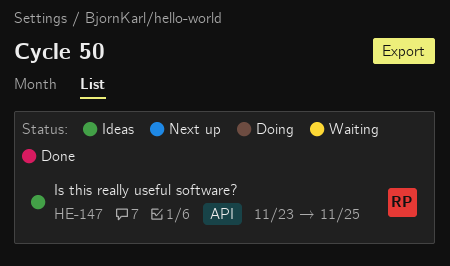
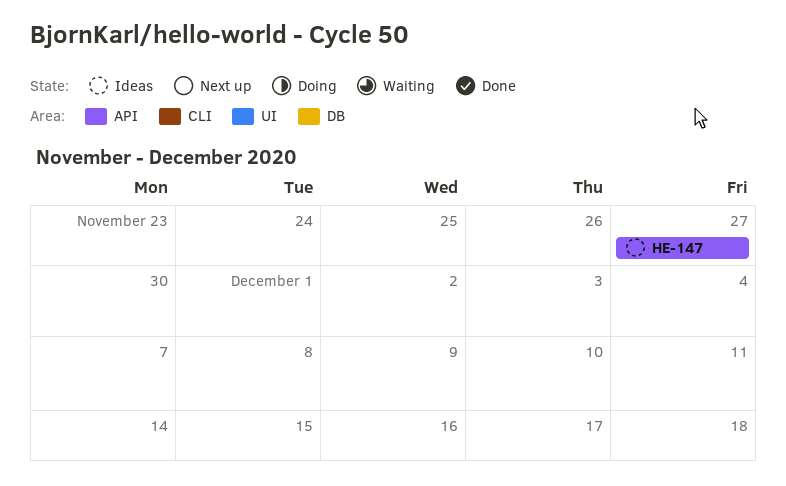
HE-147, start: Nov 23 -> Nov 27
HE-147, due: Nov 25 -> Nov 27

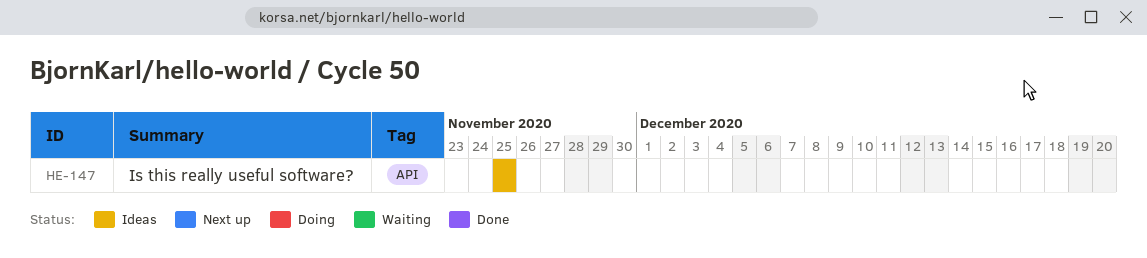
HE-147, start: Nov 27 -> Nov 25
HE-147, due: Nov 27 -> Nov 25

